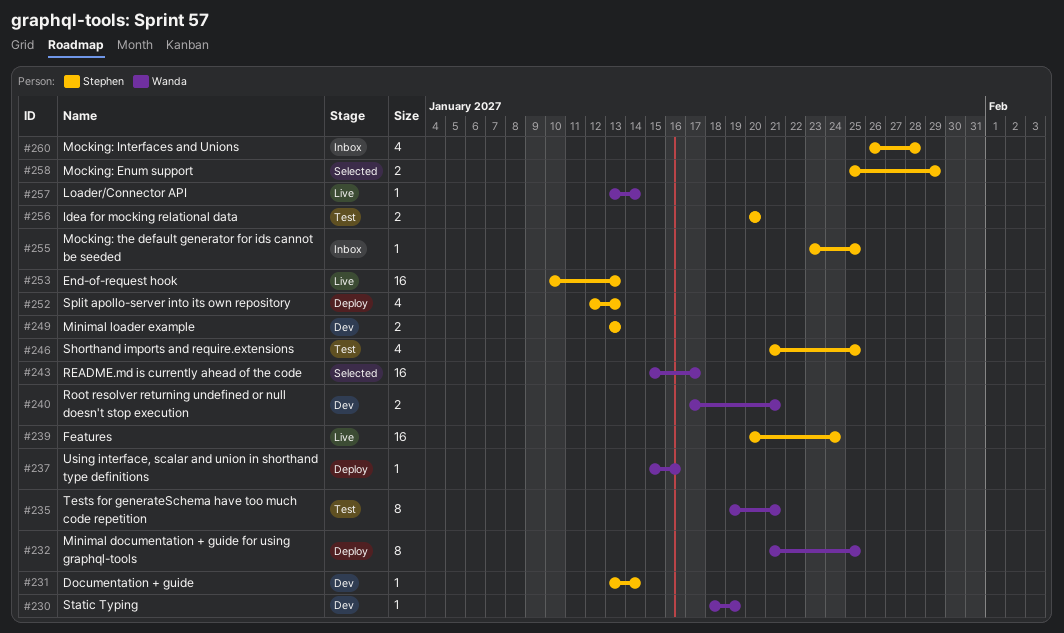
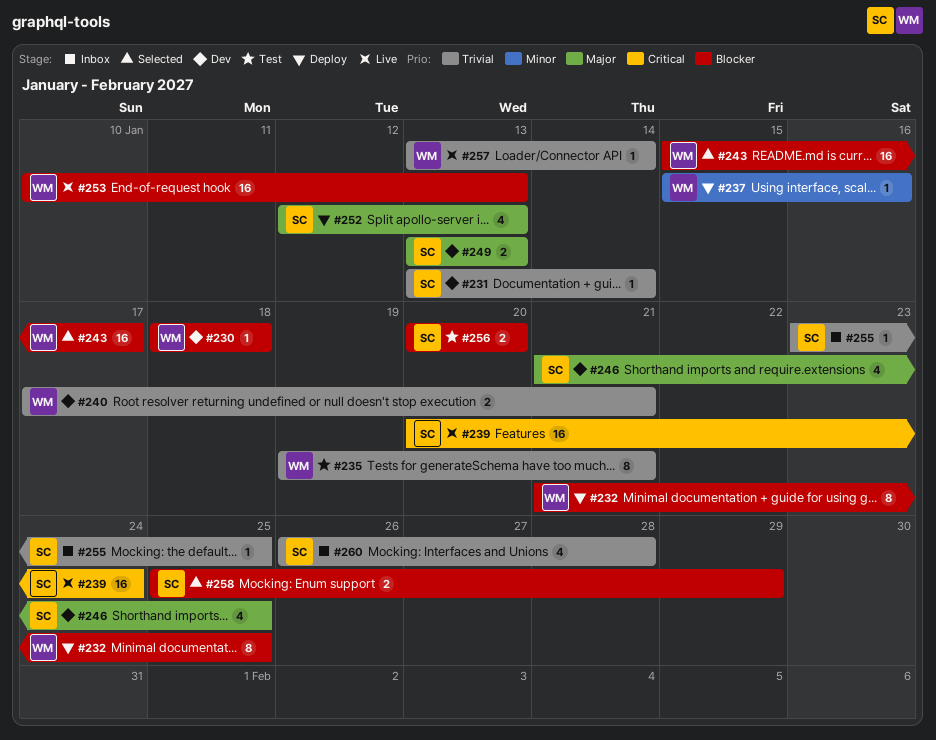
#230, due: Jan 19 -> Jan 18
#246, status: Test -> Dev
#253, owner: Stephen -> Wanda

